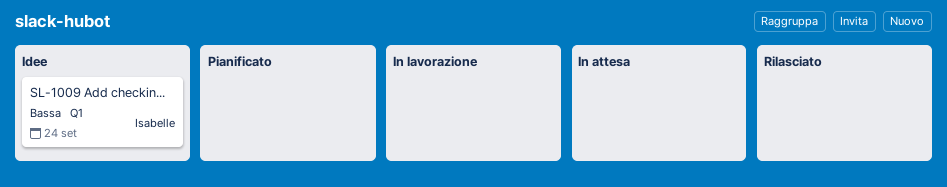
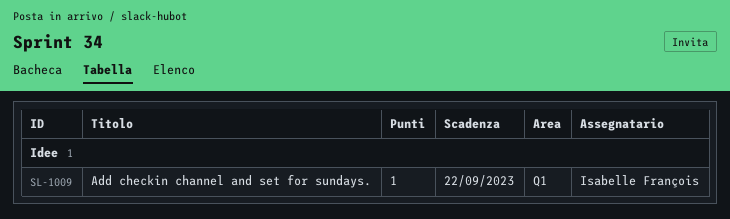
SL-1009, due: Sep 24 -> Sep 22

